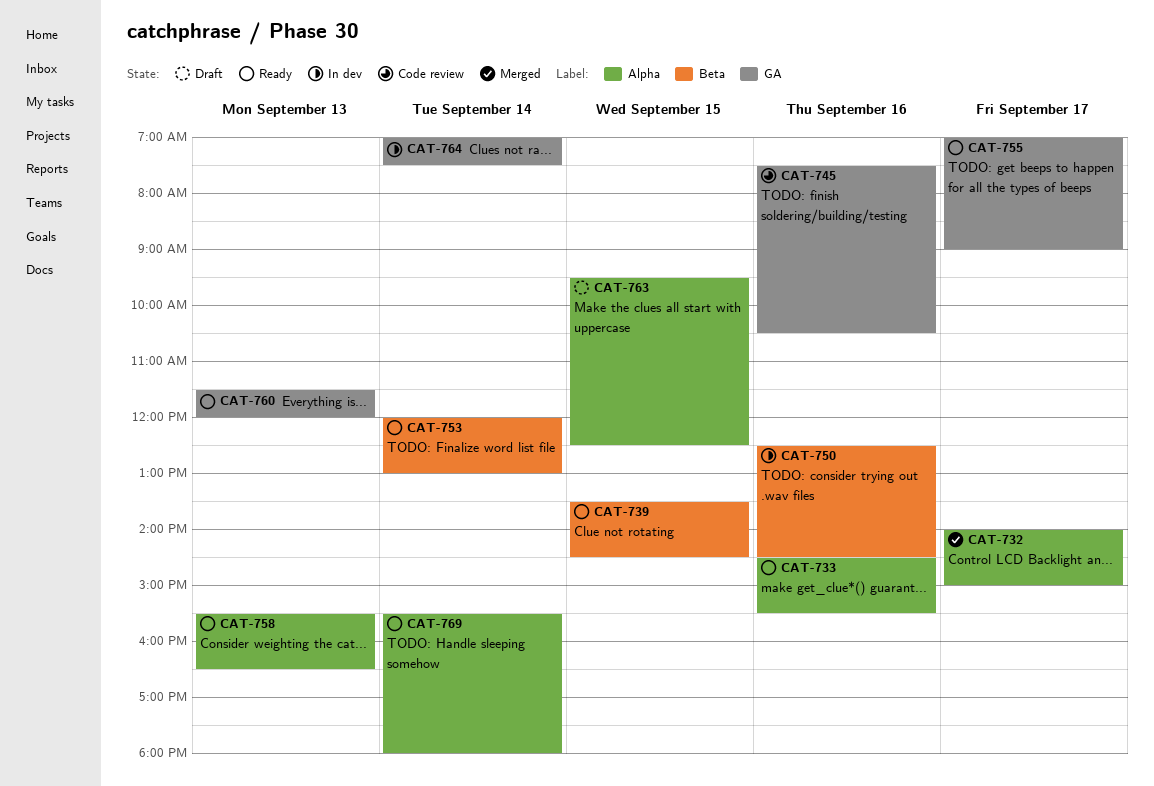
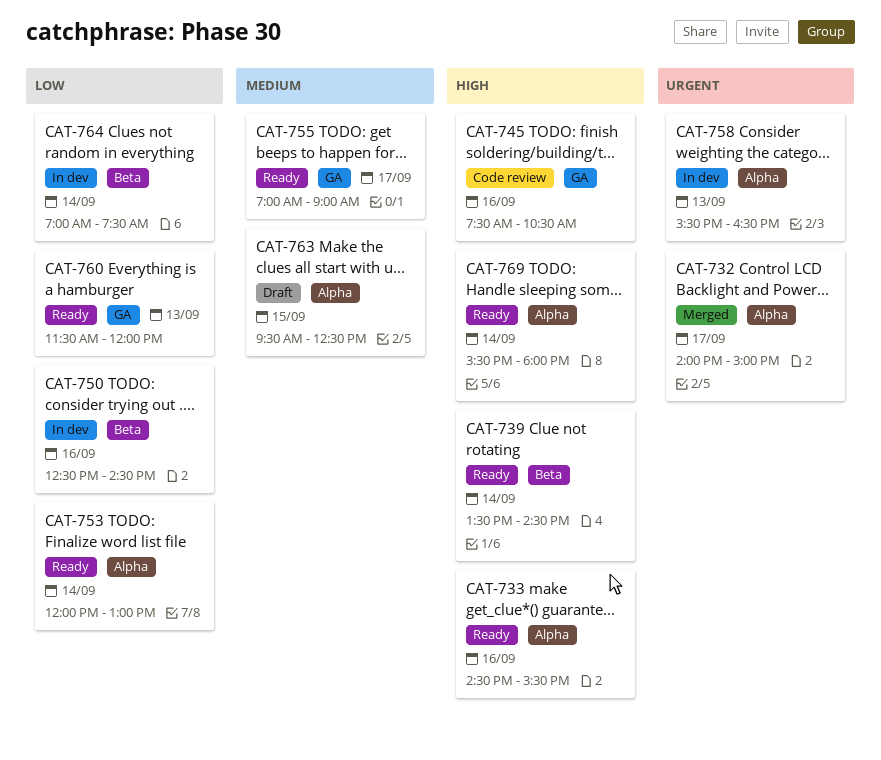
CAT-739, day: Sep 15 -> Sep 14
CAT-753, label: Beta -> Alpha
CAT-758, status: Ready -> In dev
CAT-764, label: GA -> Beta

